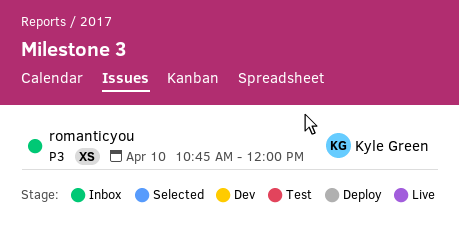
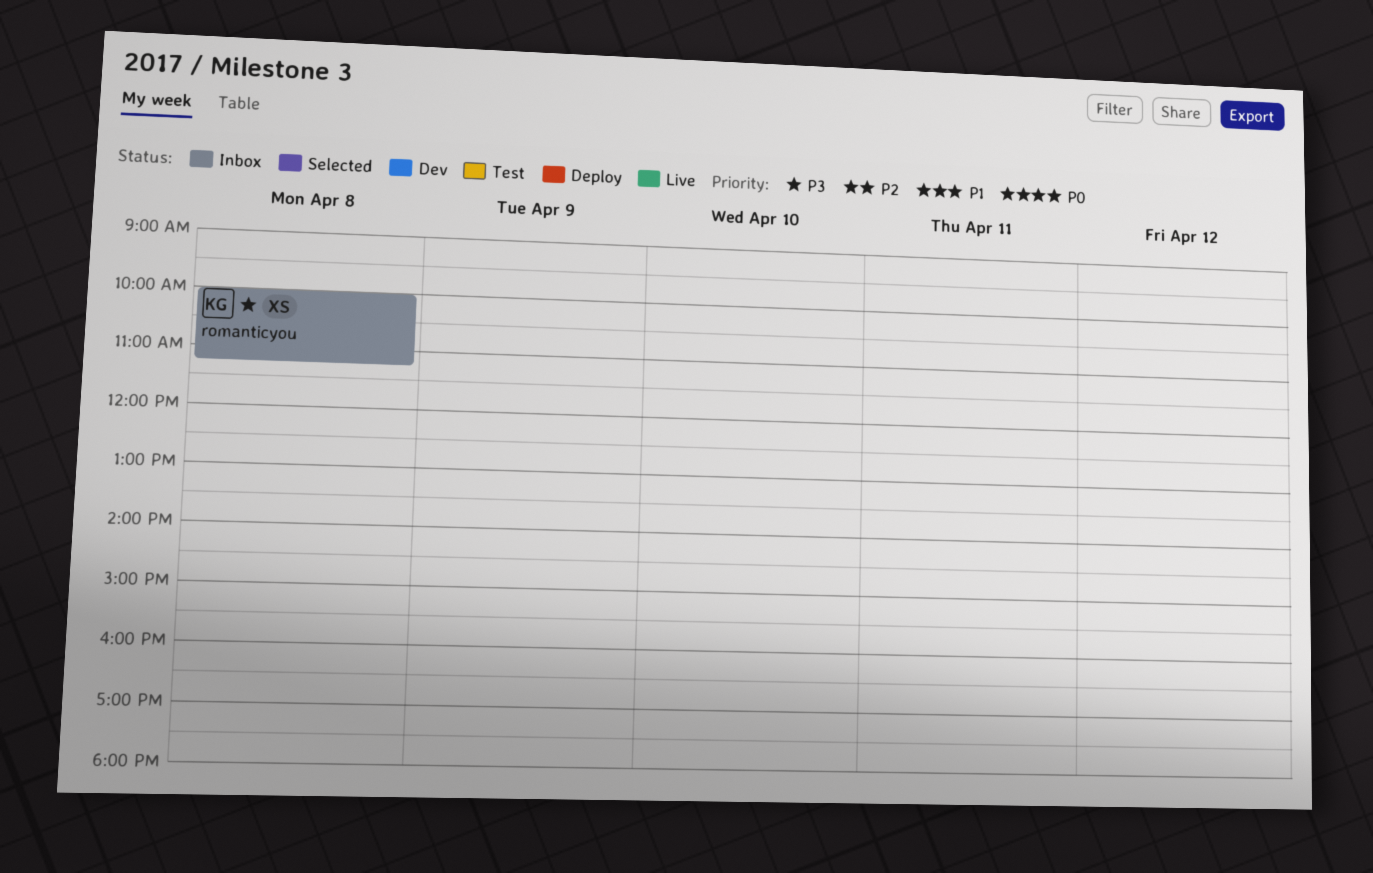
romanticyou, day: Apr 10 -> Apr 8
romanticyou, begins: 10:45 -> 10:00
romanticyou, ends: 12:00 -> 11:15

